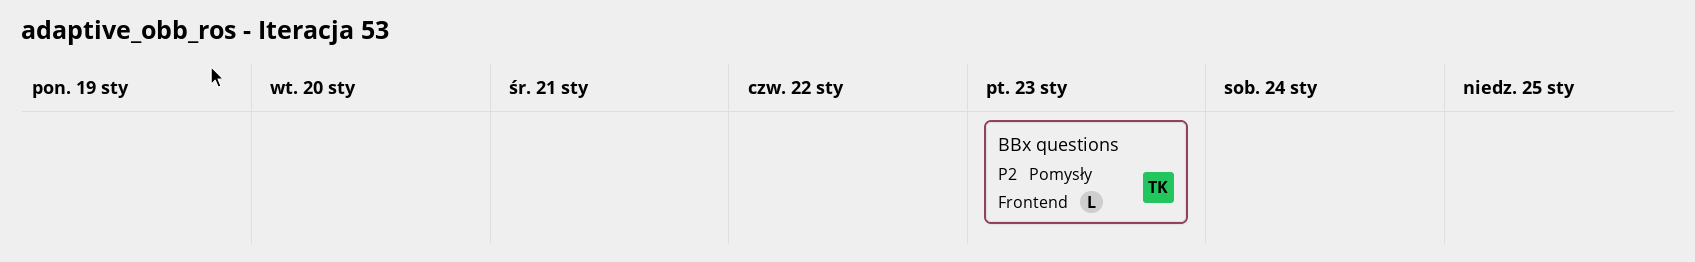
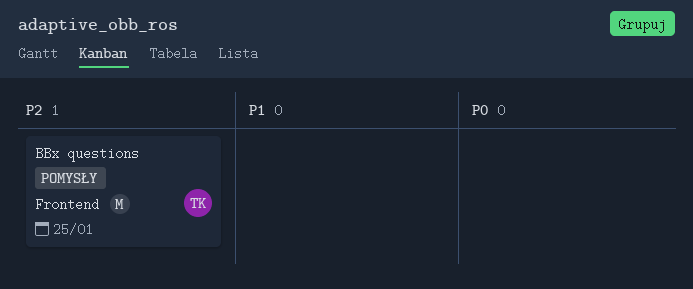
BBx questions, estimate: L -> M
BBx questions, due: Jan 23 -> Jan 25

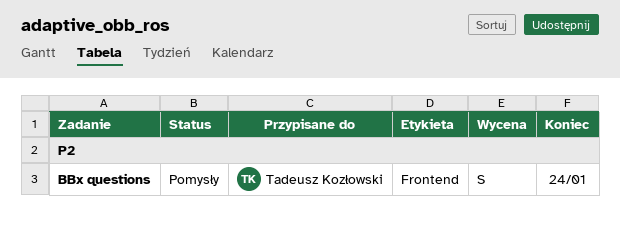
BBx questions, estimate: M -> S
BBx questions, due: Jan 25 -> Jan 24

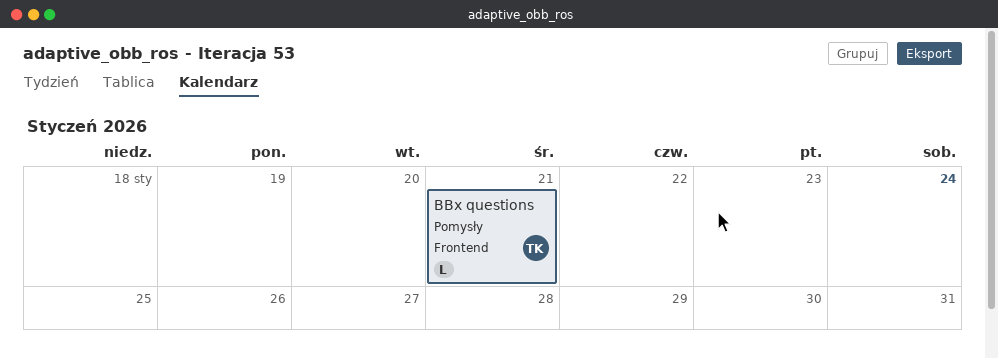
BBx questions, estimate: S -> L
BBx questions, due: Jan 24 -> Jan 21

